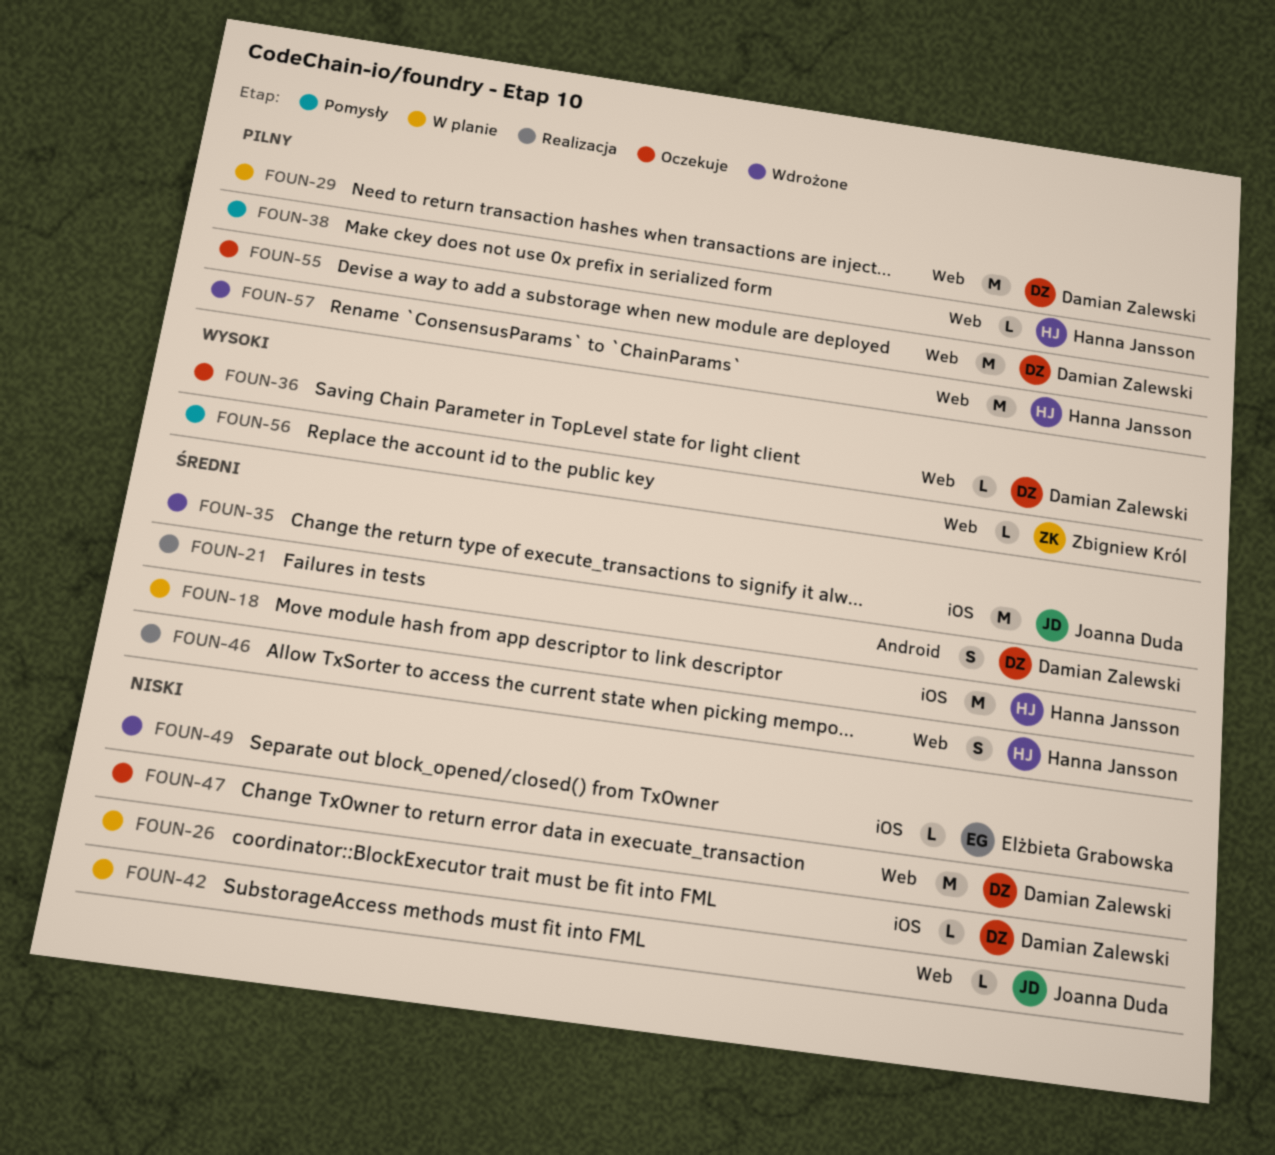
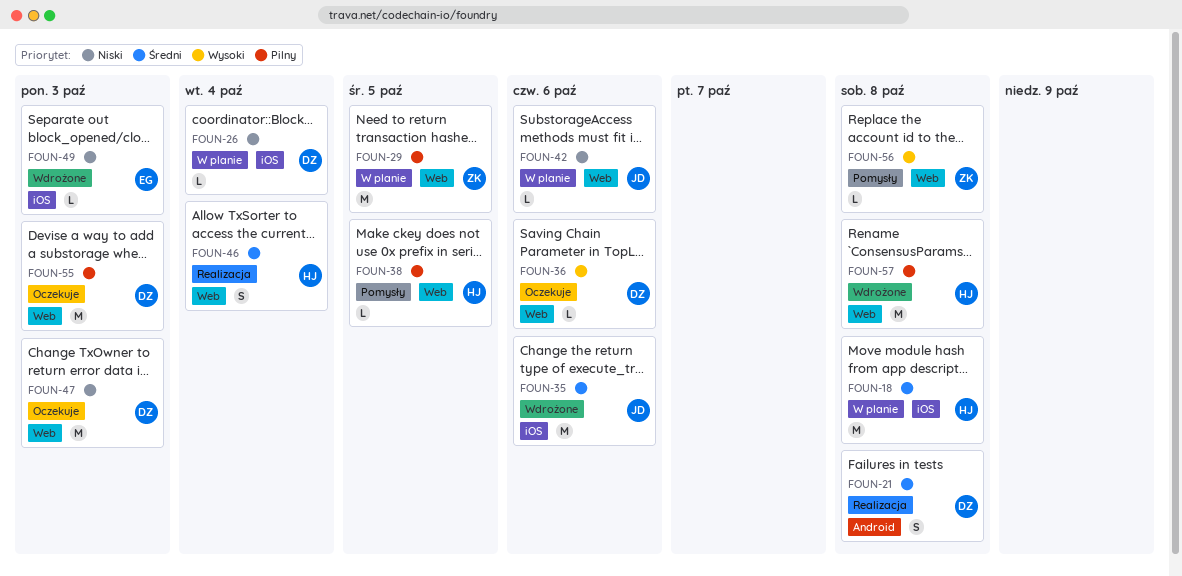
FOUN-29, owner: Damian Zalewski -> Zbigniew Król

